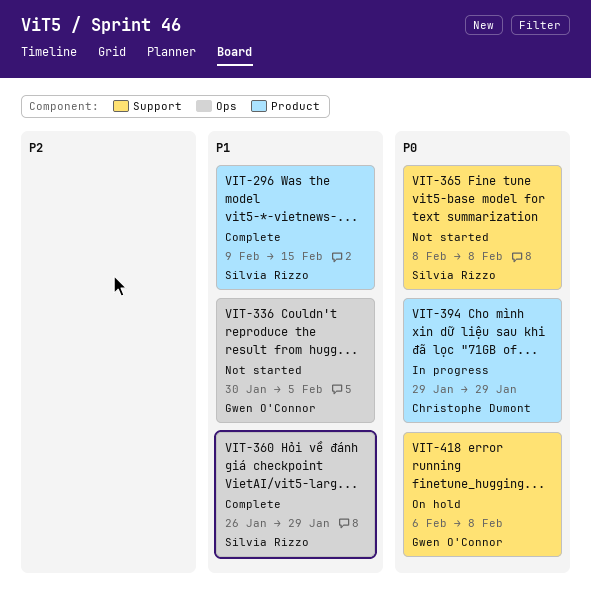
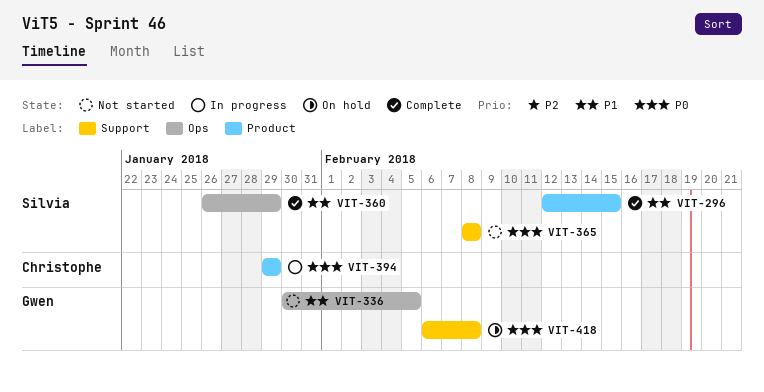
VIT-296, start: Feb 9 -> Feb 12

